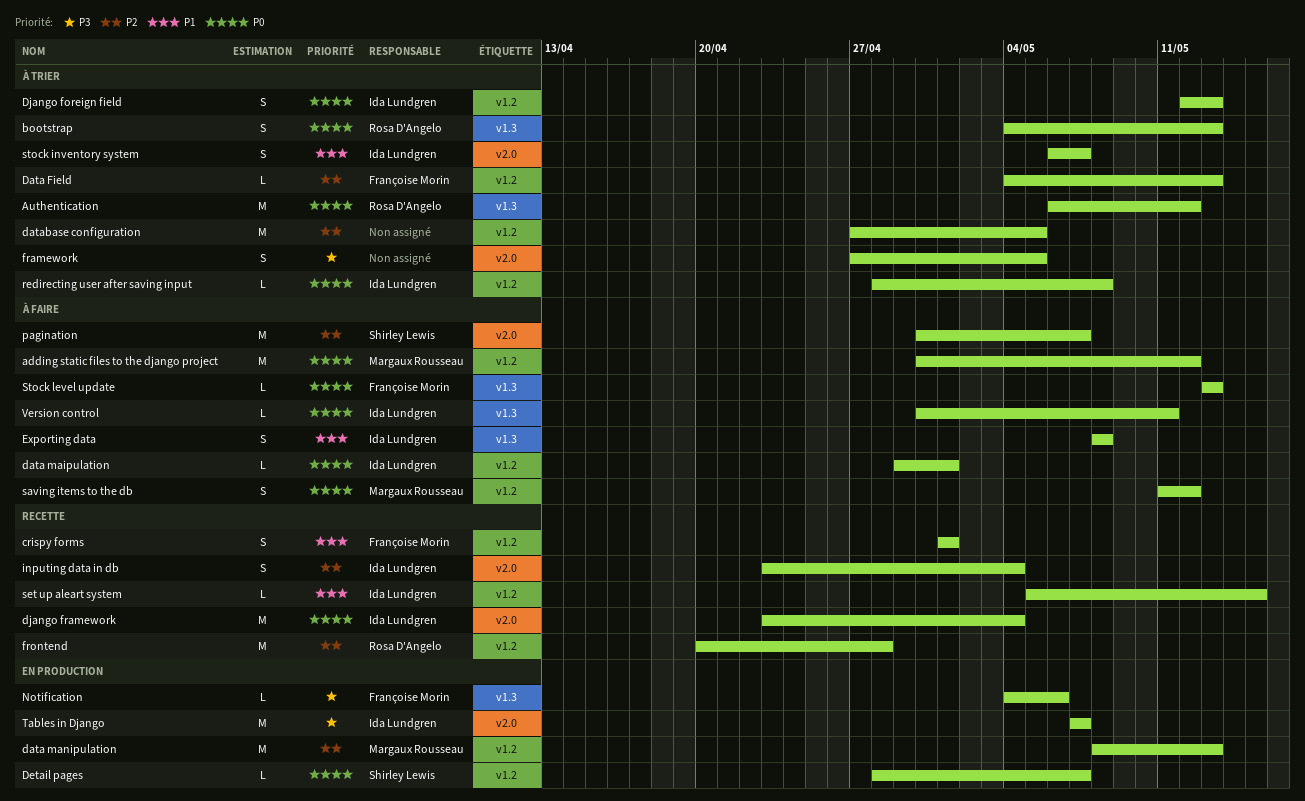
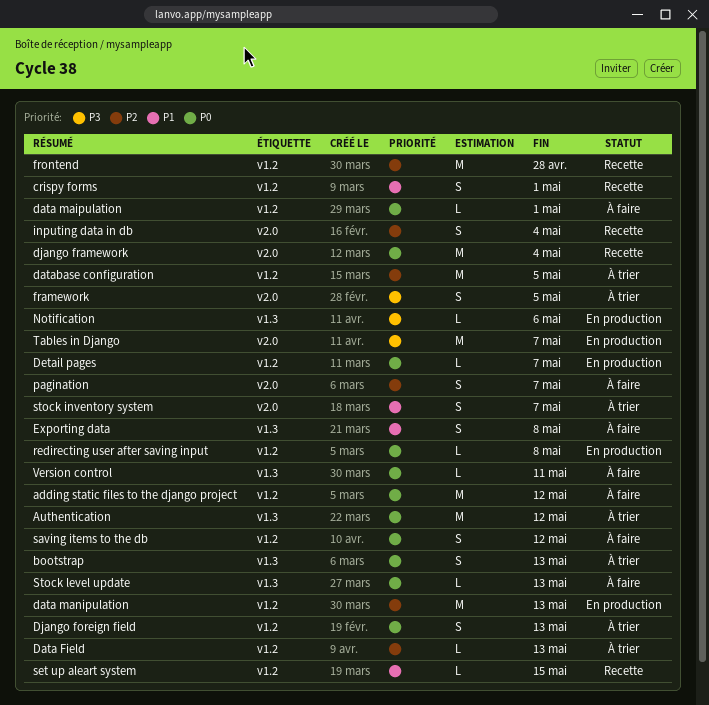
pagination, estimate: M -> S
redirecting user after saving input, status: À trier -> En production

